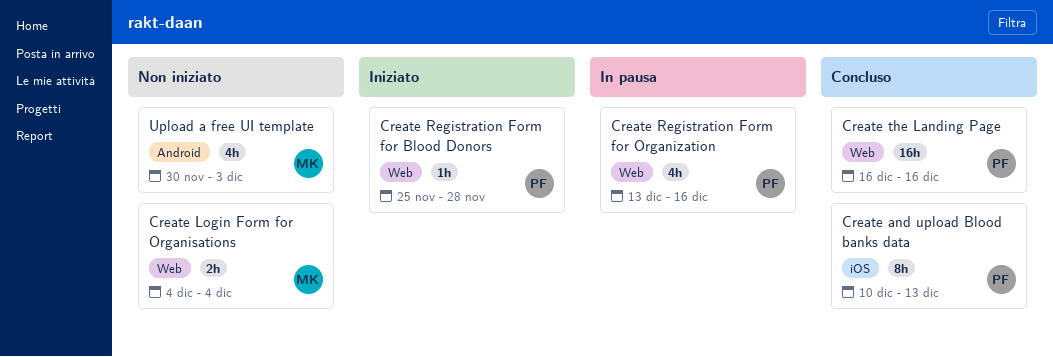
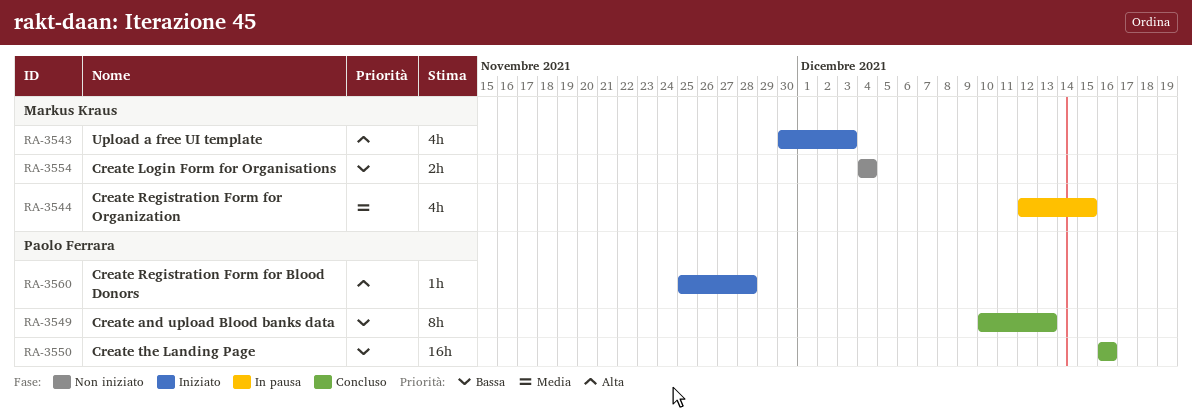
Create Registration Form for Organization, owner: Paolo Ferrara -> Markus Kraus
Create Registration Form for Organization, start: Dec 13 -> Dec 12
Create Registration Form for Organization, due: Dec 16 -> Dec 15
Upload a free UI template, status: Non iniziato -> Iniziato

